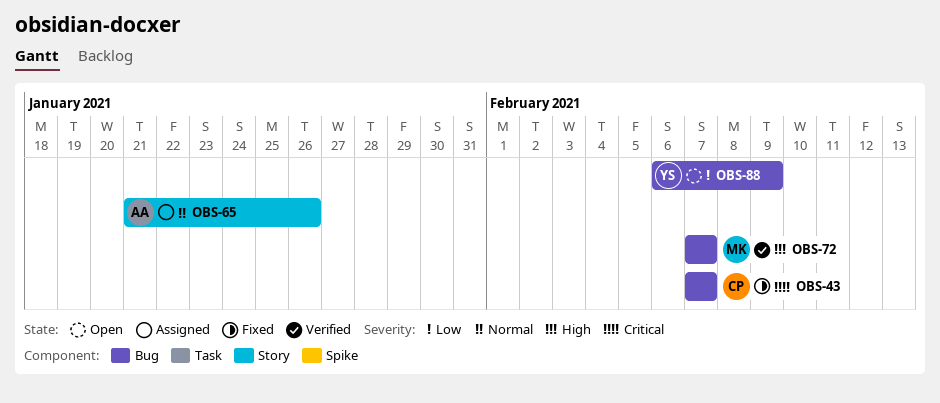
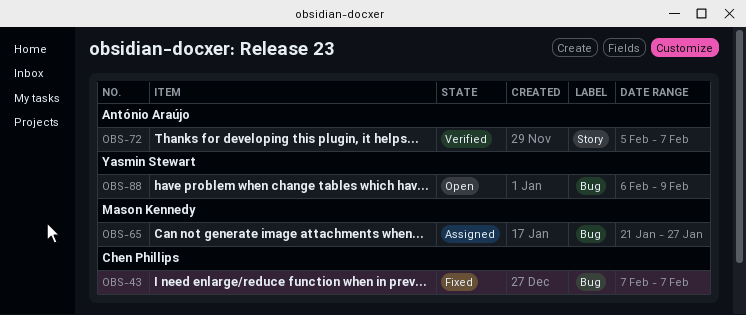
OBS-65, owner: António Araújo -> Mason Kennedy
OBS-65, label: Story -> Bug
OBS-65, due: Jan 26 -> Jan 27
OBS-72, owner: Mason Kennedy -> António Araújo
OBS-72, label: Bug -> Story
OBS-72, start: Feb 7 -> Feb 5

